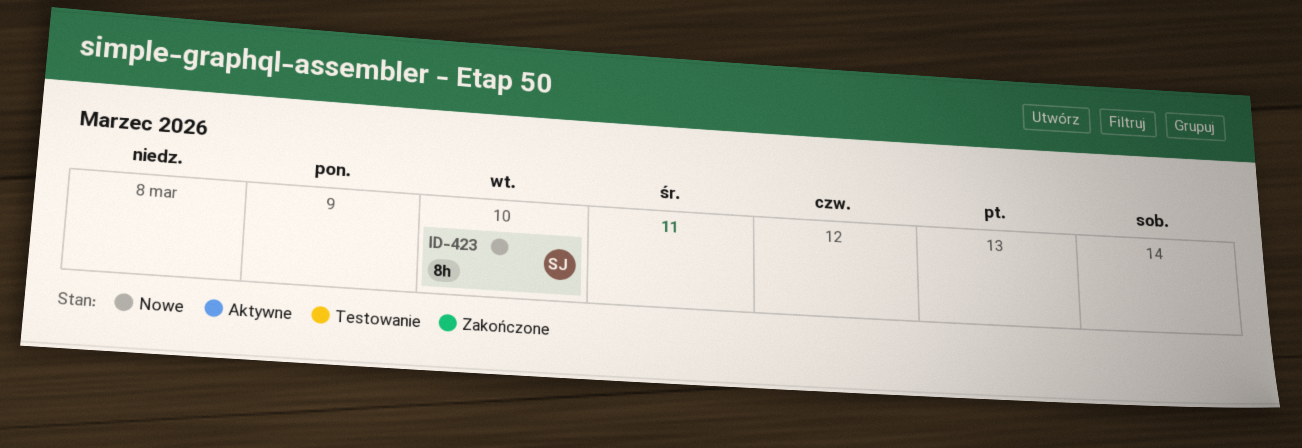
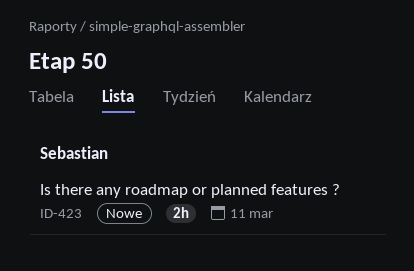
ID-423, estimate: 8h -> 2h
ID-423, due: Mar 10 -> Mar 11

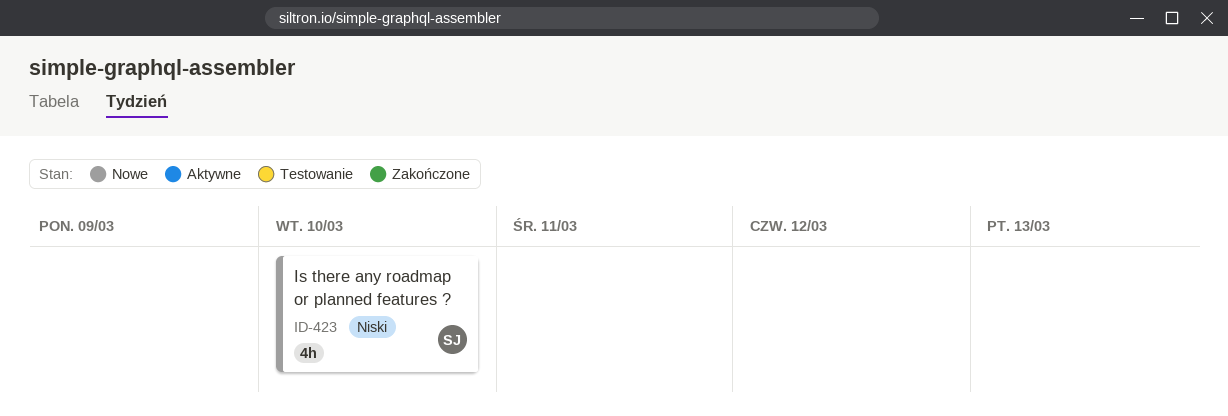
ID-423, estimate: 2h -> 4h
ID-423, due: Mar 11 -> Mar 10

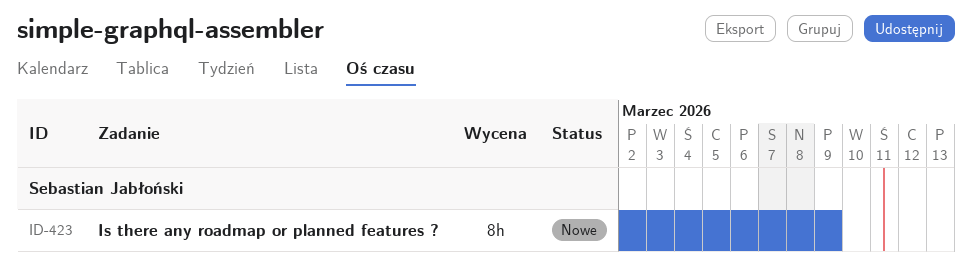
ID-423, estimate: 4h -> 8h
ID-423, due: Mar 10 -> Mar 9

